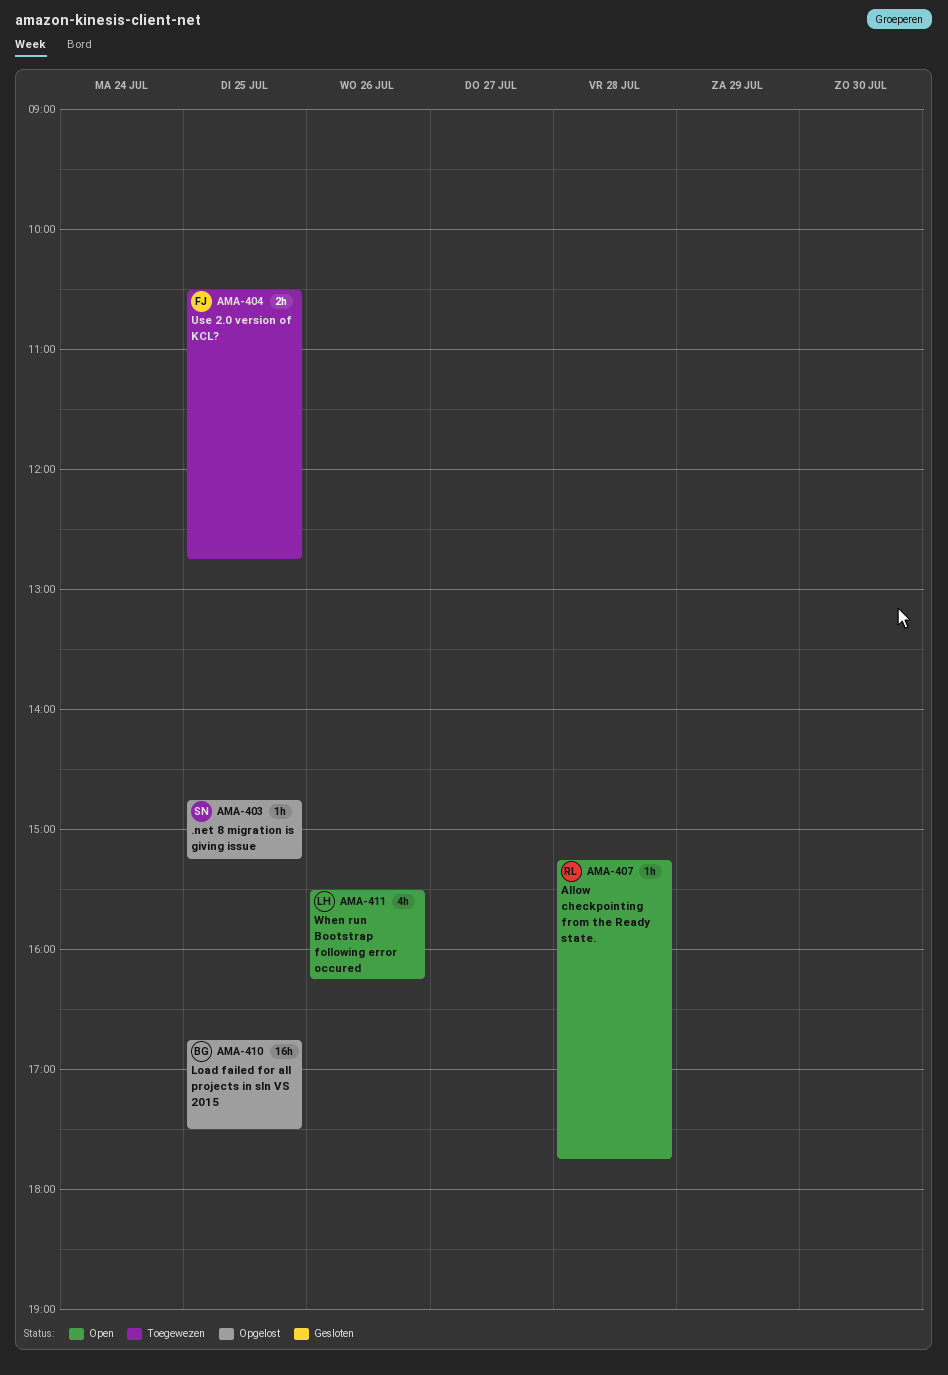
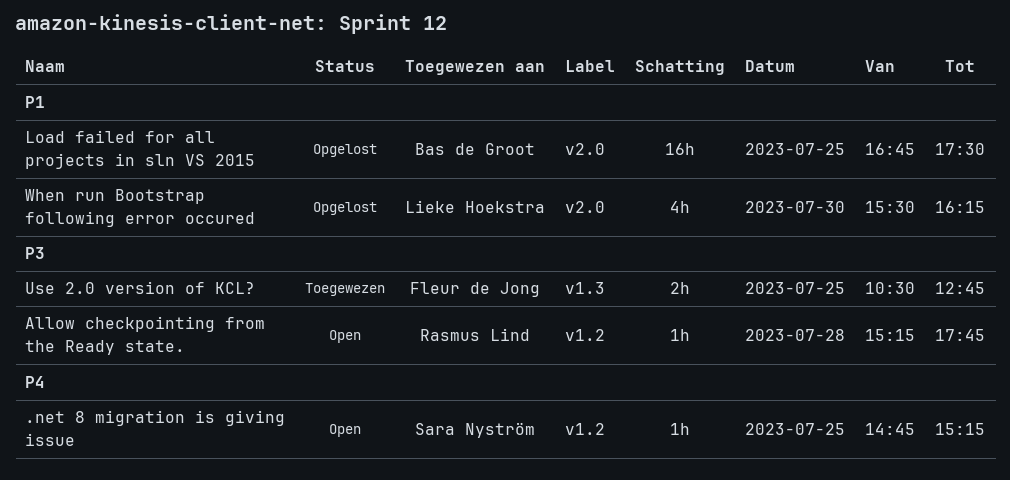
.net 8 migration is giving issue, status: Opgelost -> Open
When run Bootstrap following error occured, status: Open -> Opgelost
When run Bootstrap following error occured, day: Jul 26 -> Jul 30

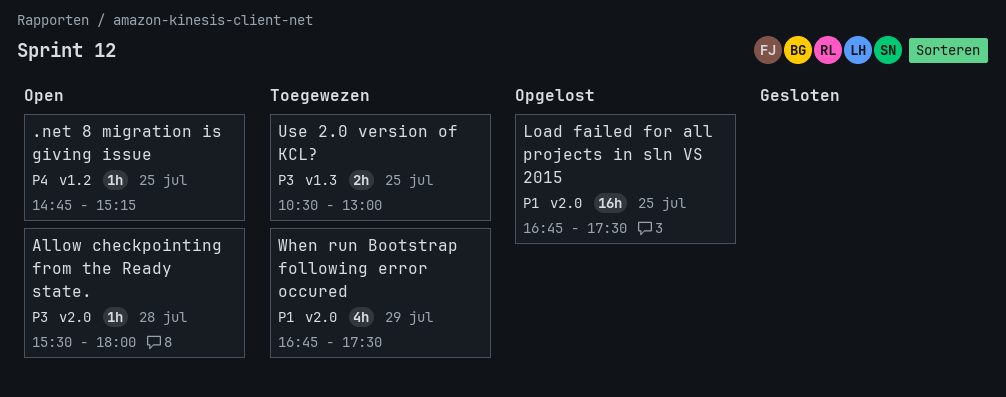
Allow checkpointing from the Ready state., label: v1.2 -> v2.0
Allow checkpointing from the Ready state., begins: 15:15 -> 15:30
Allow checkpointing from the Ready state., ends: 17:45 -> 18:00
Use 2.0 version of KCL?, ends: 12:45 -> 13:00
When run Bootstrap following error occured, status: Opgelost -> Toegewezen
When run Bootstrap following error occured, day: Jul 30 -> Jul 29
When run Bootstrap following error occured, begins: 15:30 -> 16:45
When run Bootstrap following error occured, ends: 16:15 -> 17:30

